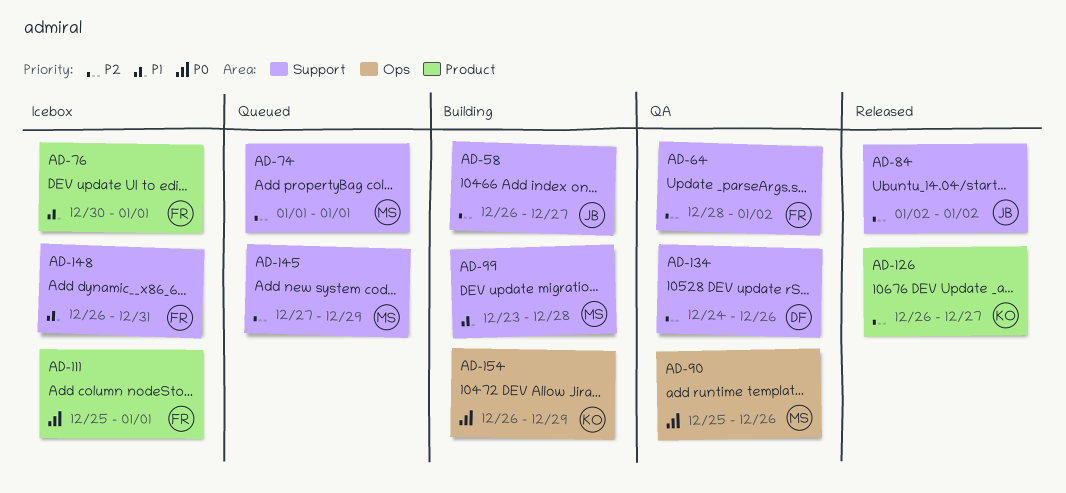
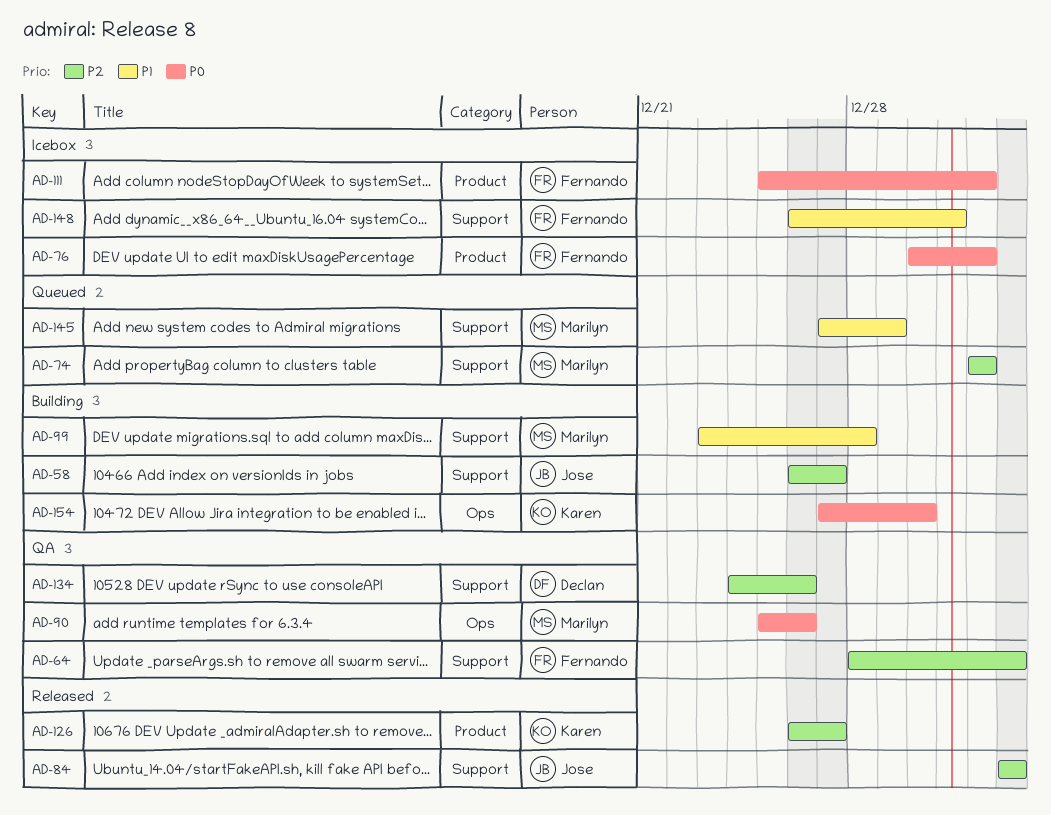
AD-76, priority: P1 -> P0
AD-145, priority: P2 -> P1
AD-154, start: Dec 26 -> Dec 27
AD-154, due: Dec 29 -> Dec 30

